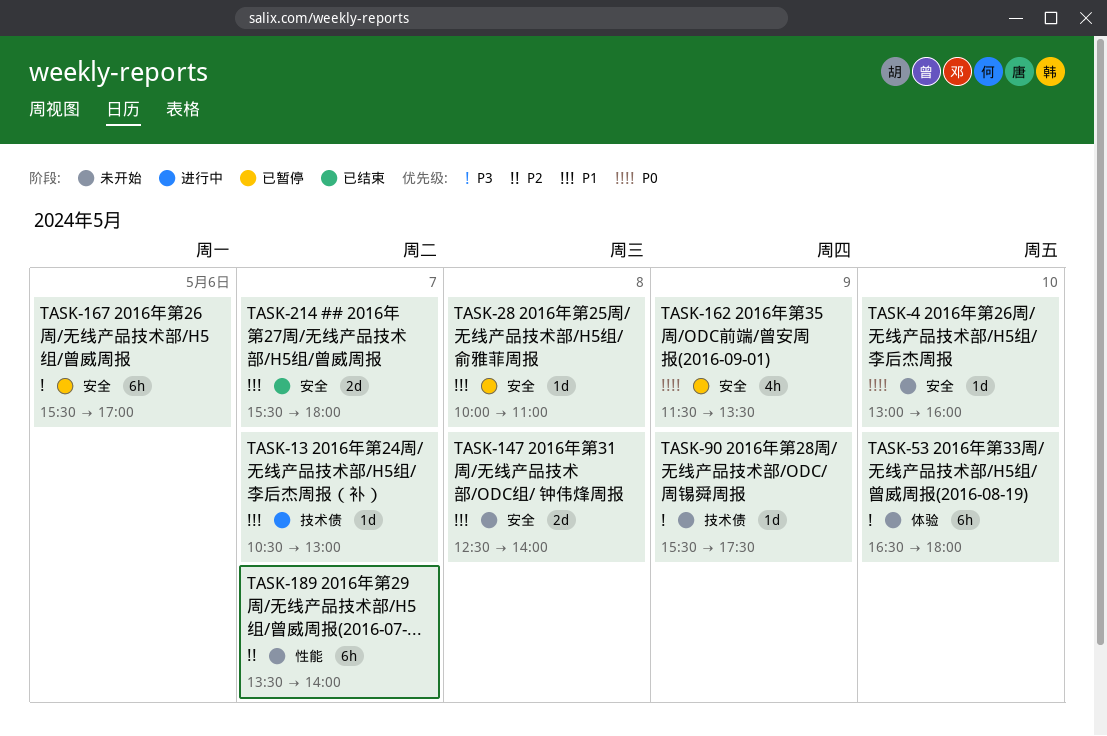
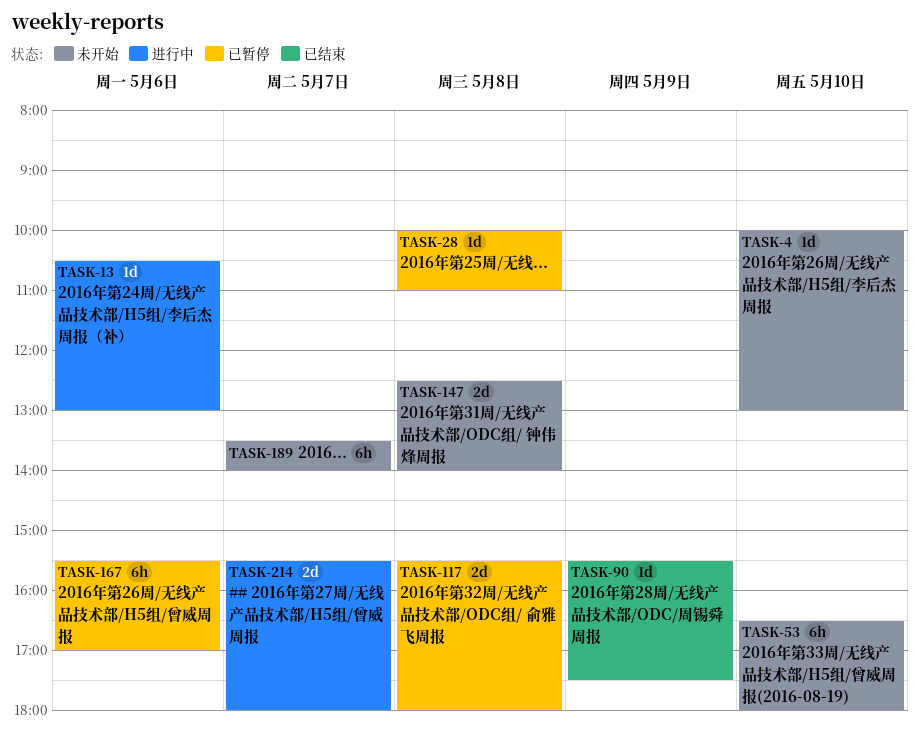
TASK-4, begins: 13:00 -> 10:00
TASK-4, ends: 16:00 -> 13:00
TASK-13, day: May 7 -> May 6
TASK-90, status: 未开始 -> 已结束
TASK-117: none -> present
TASK-162: present -> none
TASK-214, status: 已结束 -> 进行中

